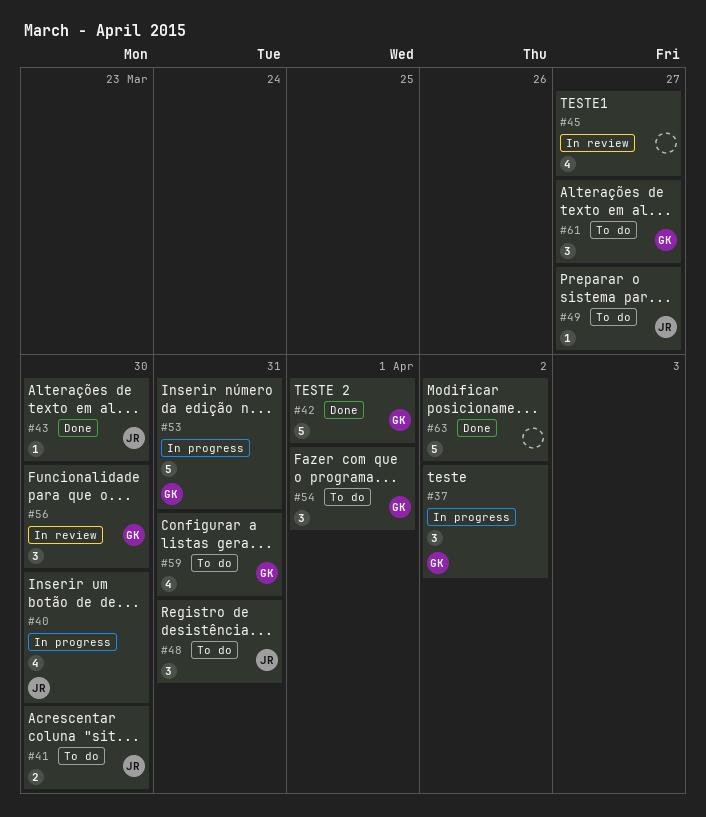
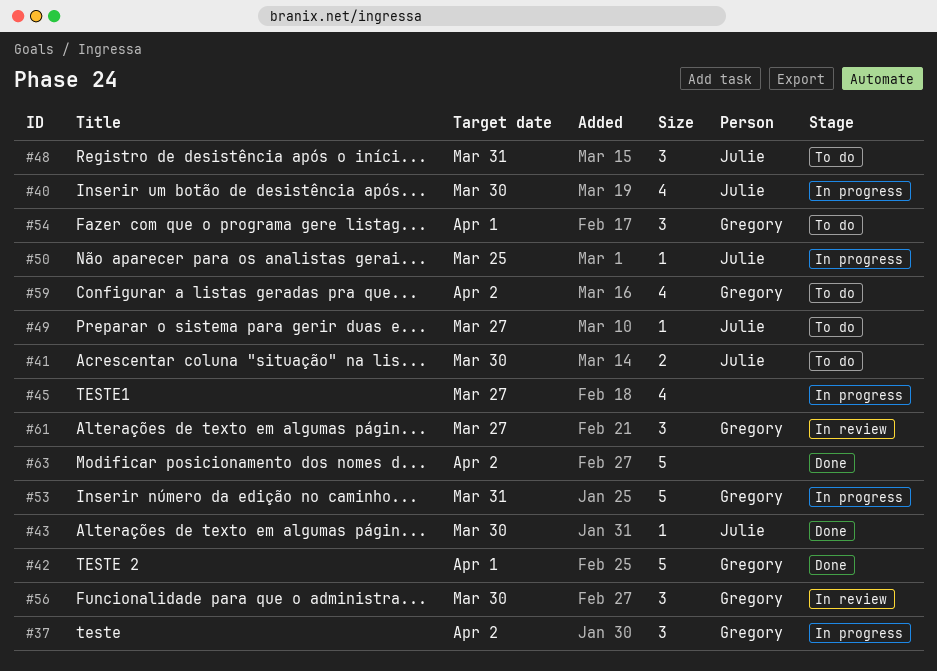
#45, status: In review -> In progress
#50: none -> present
#59, due: Mar 31 -> Apr 2
#61, status: To do -> In review

